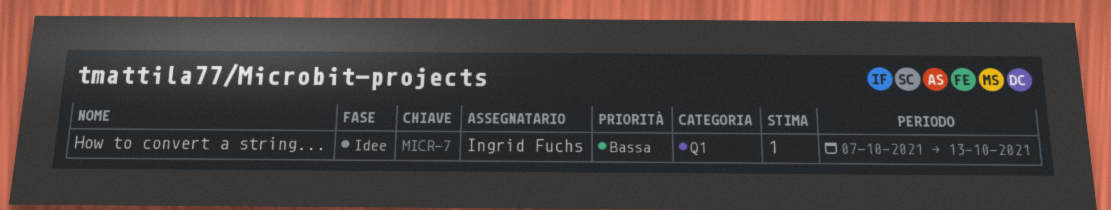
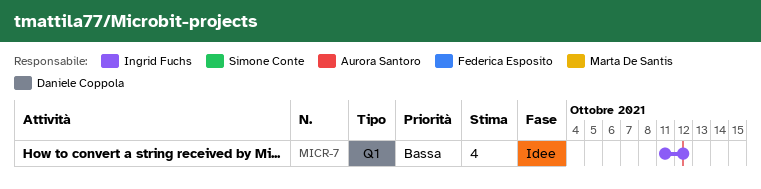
MICR-7, estimate: 1 -> 4
MICR-7, start: Oct 7 -> Oct 11
MICR-7, due: Oct 13 -> Oct 12

